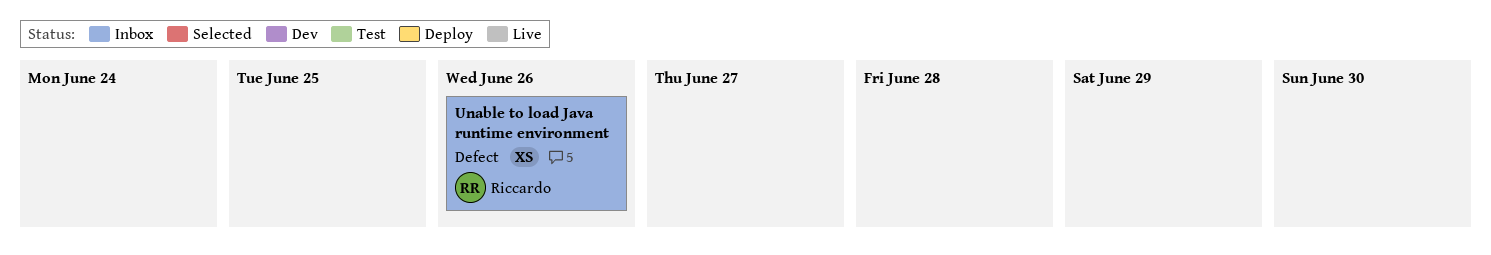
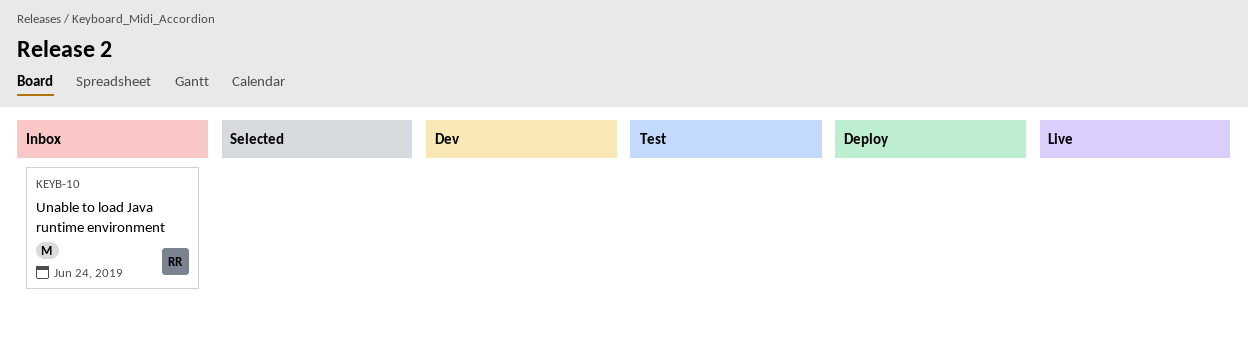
Unable to load Java runtime environment, estimate: XS -> M
Unable to load Java runtime environment, due: Jun 26 -> Jun 24

